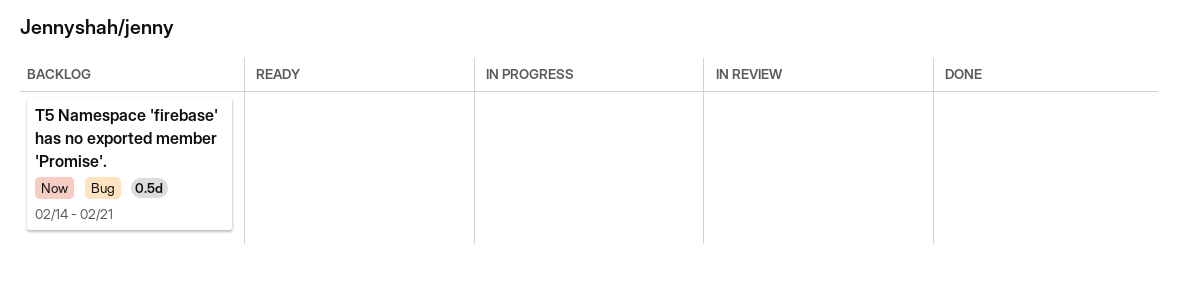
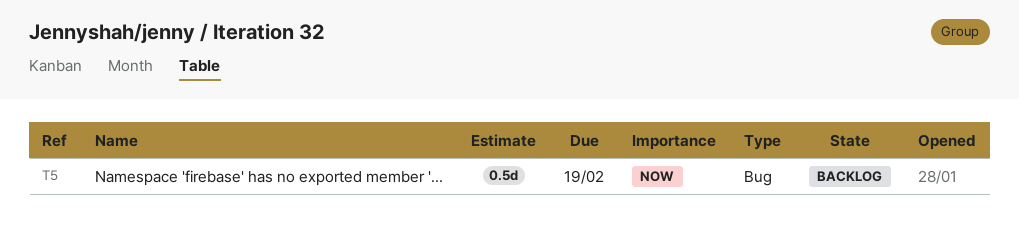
T5, due: Feb 21 -> Feb 19

